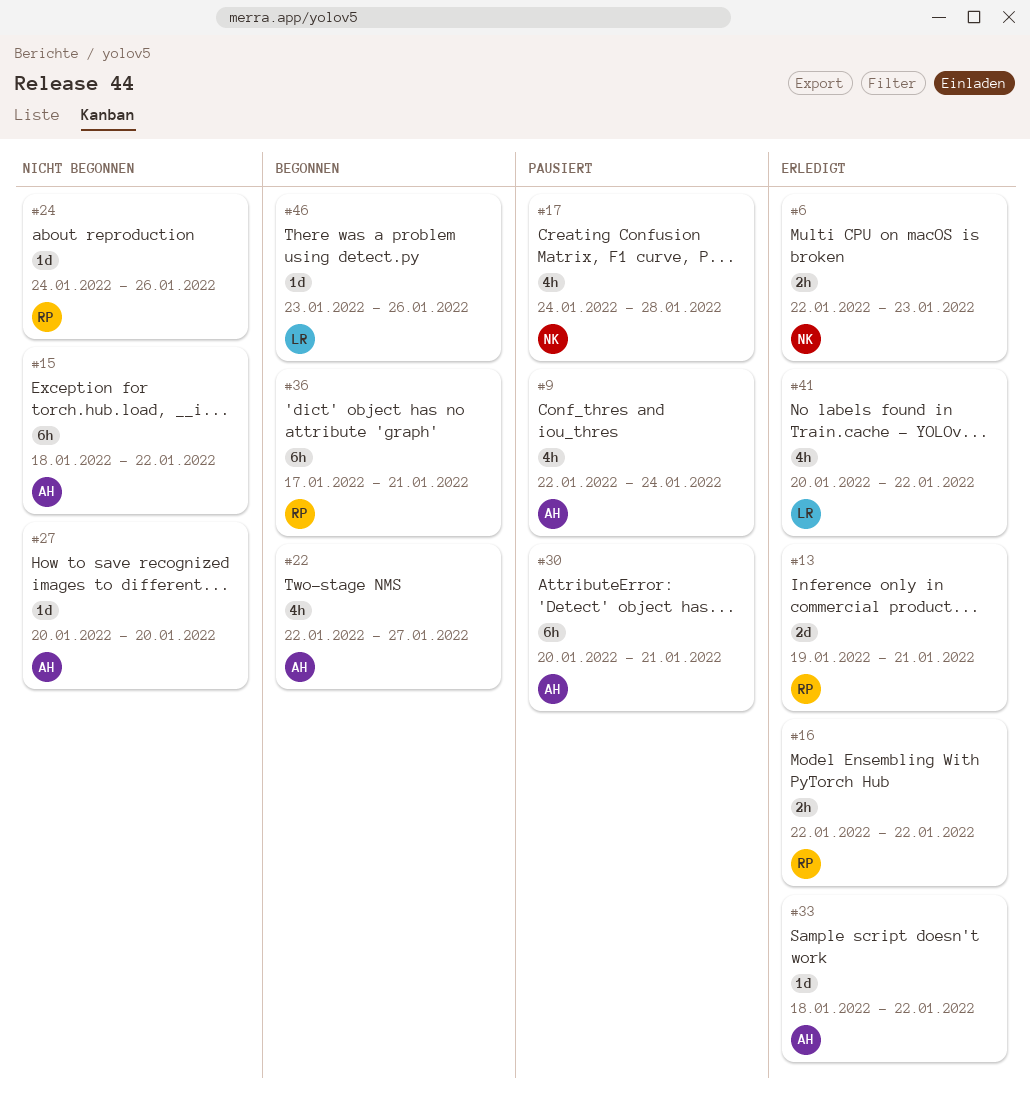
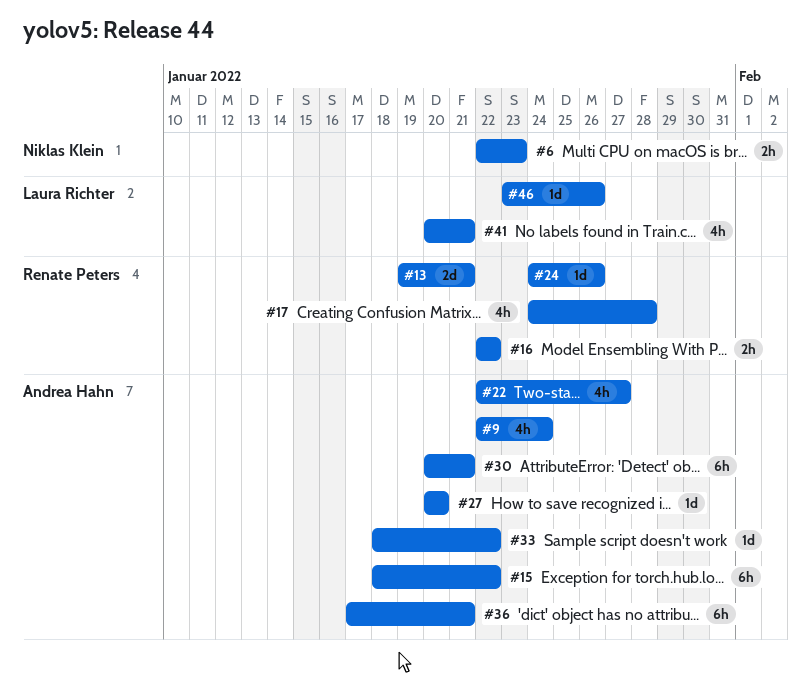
#17, owner: Niklas Klein -> Renate Peters
#36, owner: Renate Peters -> Andrea Hahn
#41, due: Jan 22 -> Jan 21

